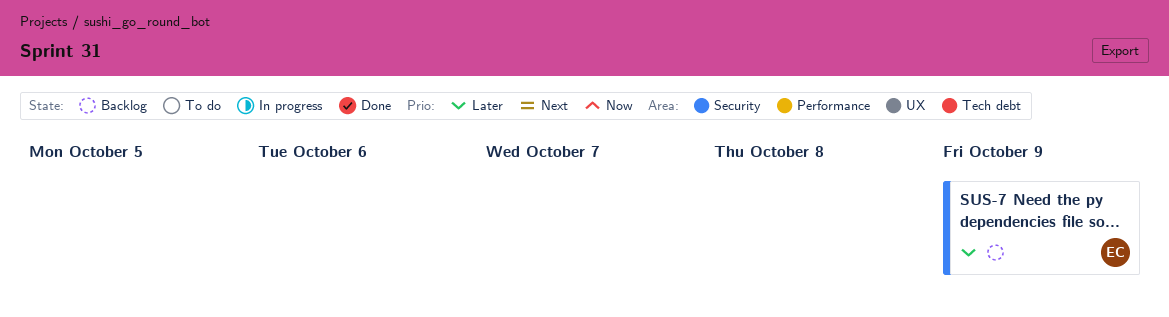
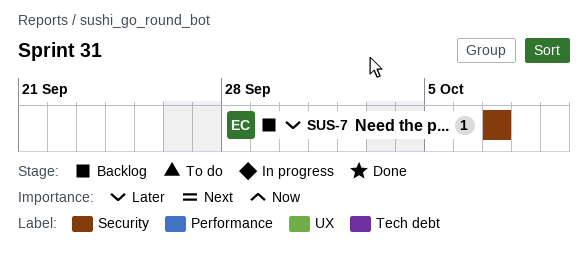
SUS-7, due: Oct 9 -> Oct 7

